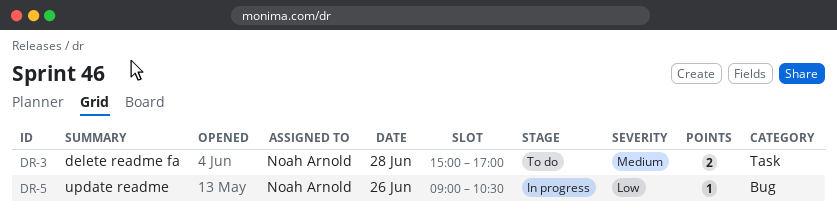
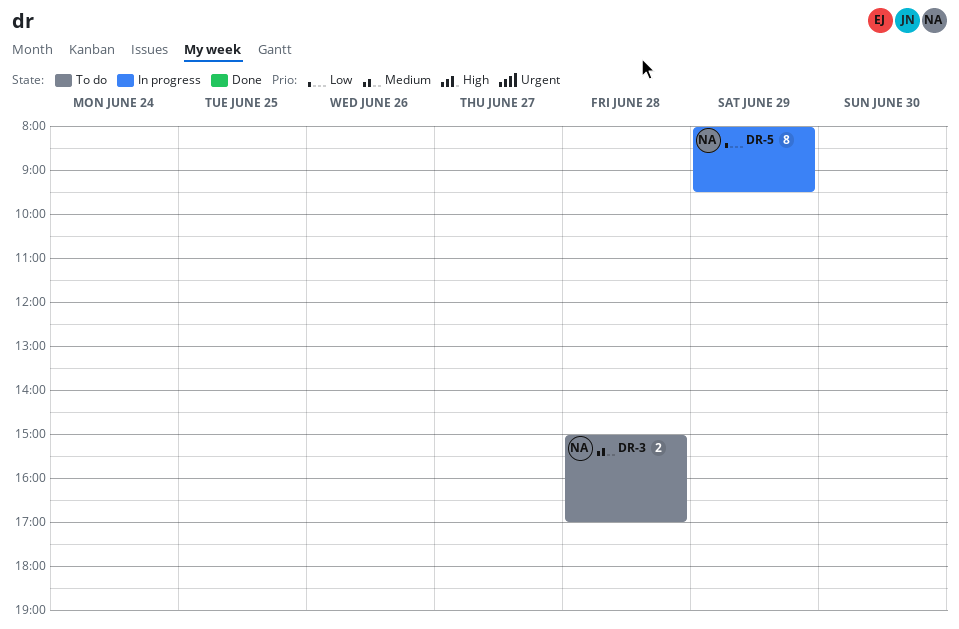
DR-5, estimate: 1 -> 8
DR-5, day: Jun 26 -> Jun 29
DR-5, begins: 09:00 -> 08:00
DR-5, ends: 10:30 -> 09:30

